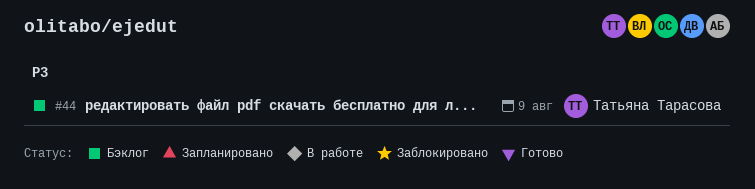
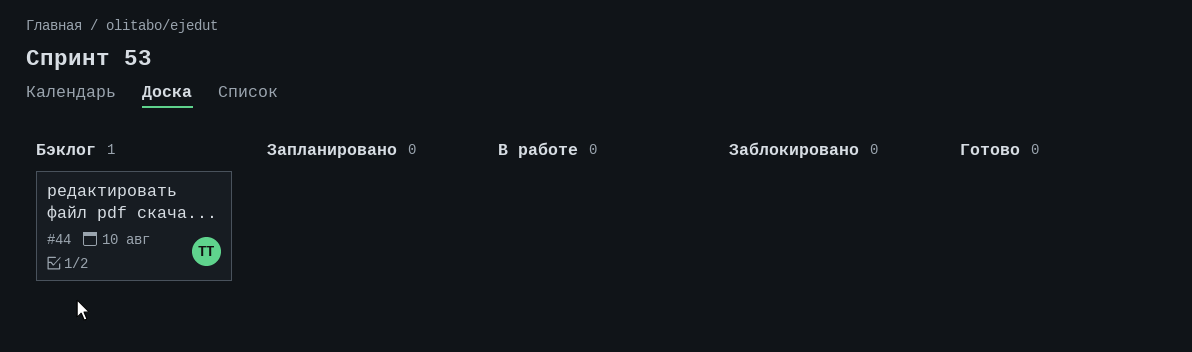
#44, due: Aug 9 -> Aug 10

